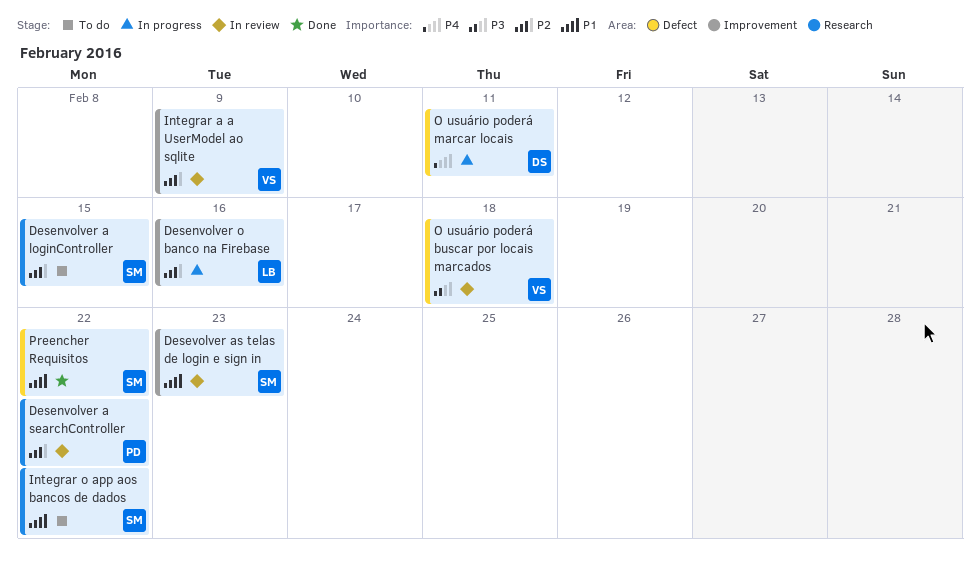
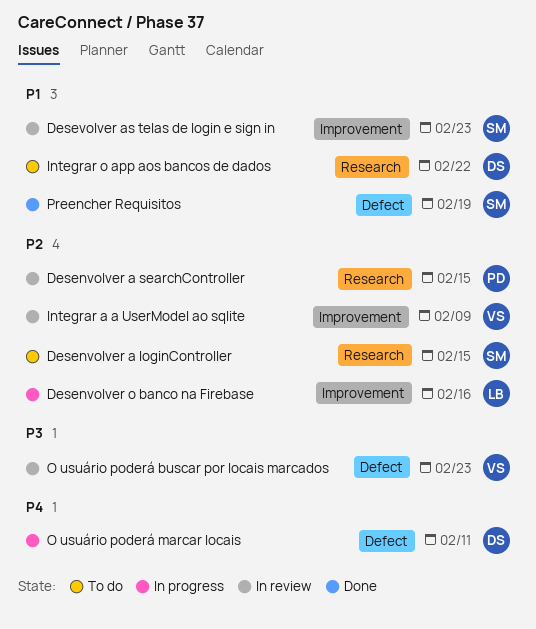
Desenvolver a searchController, due: Feb 22 -> Feb 15
Integrar o app aos bancos de dados, owner: SM -> DS
O usuário poderá buscar por locais marcados, due: Feb 18 -> Feb 23
Preencher Requisitos, due: Feb 22 -> Feb 19

